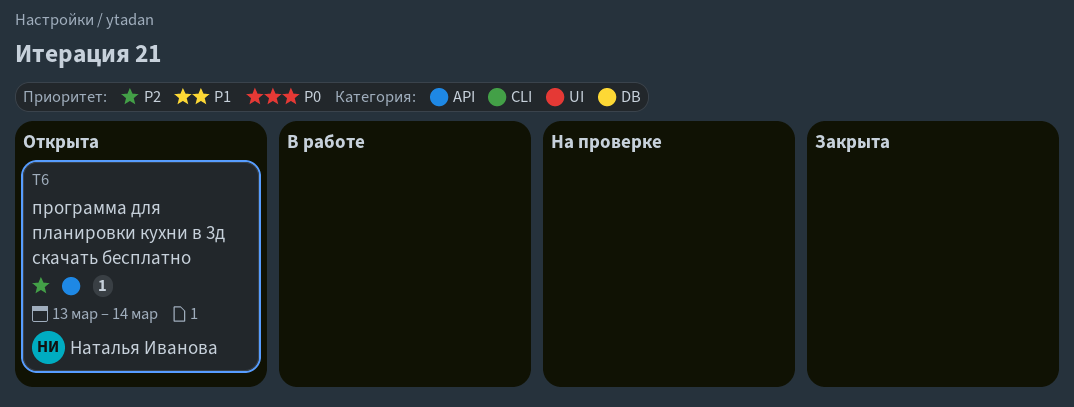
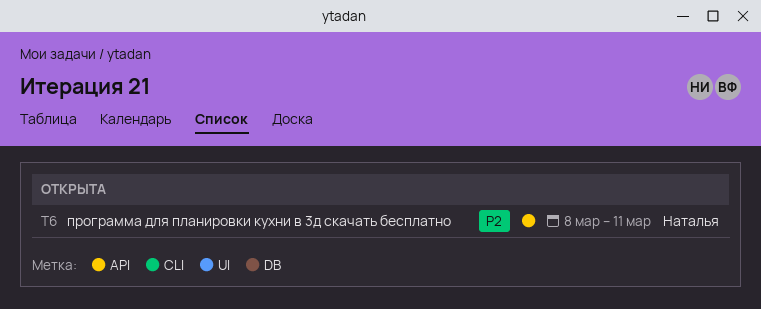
T6, start: Mar 13 -> Mar 8
T6, due: Mar 14 -> Mar 11

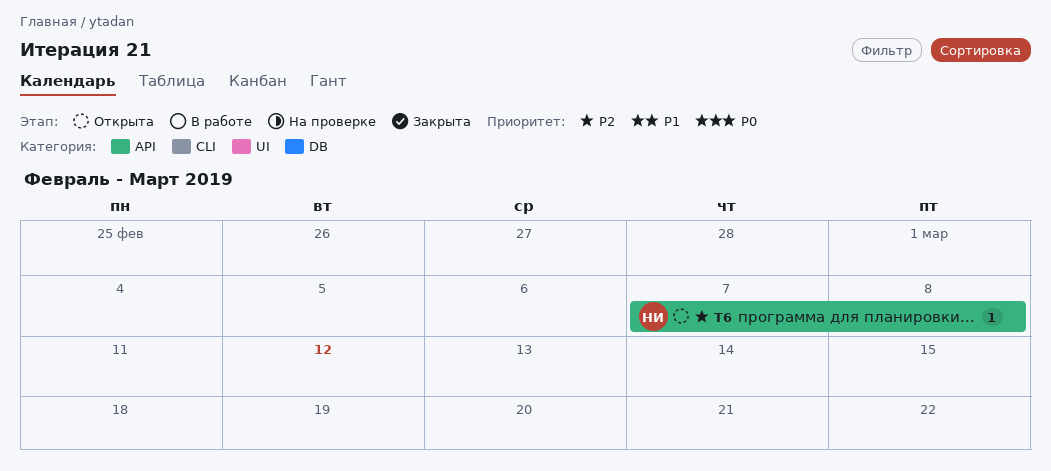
T6, start: Mar 8 -> Mar 7
T6, due: Mar 11 -> Mar 8

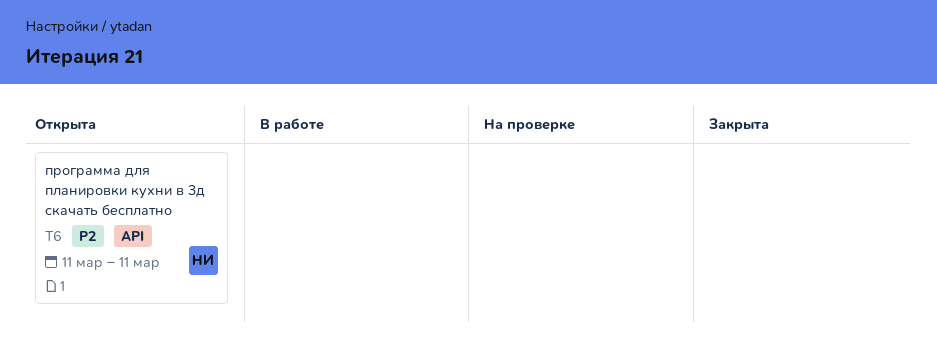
T6, start: Mar 7 -> Mar 11
T6, due: Mar 8 -> Mar 11

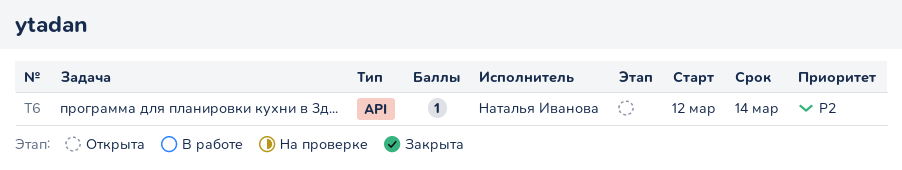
T6, start: Mar 11 -> Mar 12
T6, due: Mar 11 -> Mar 14

